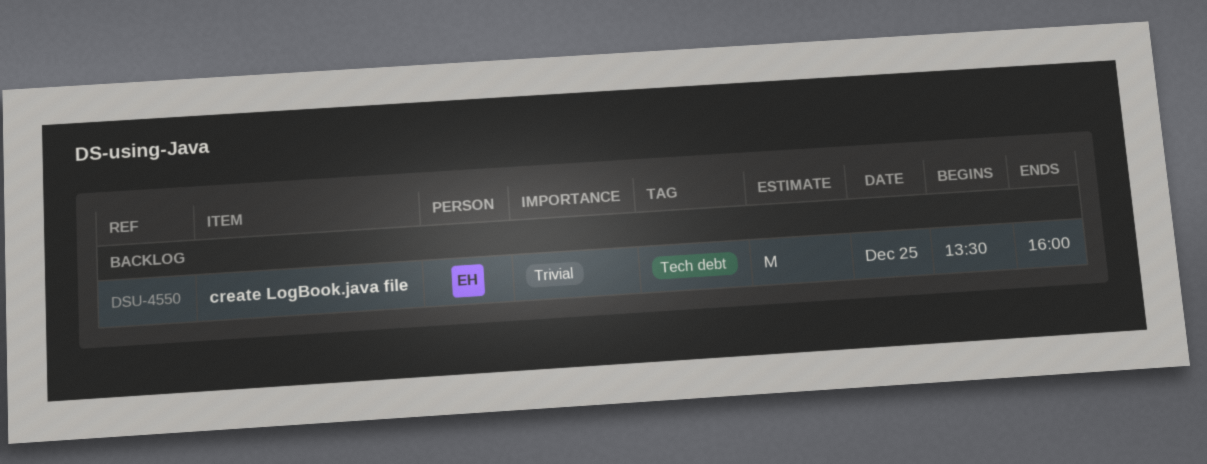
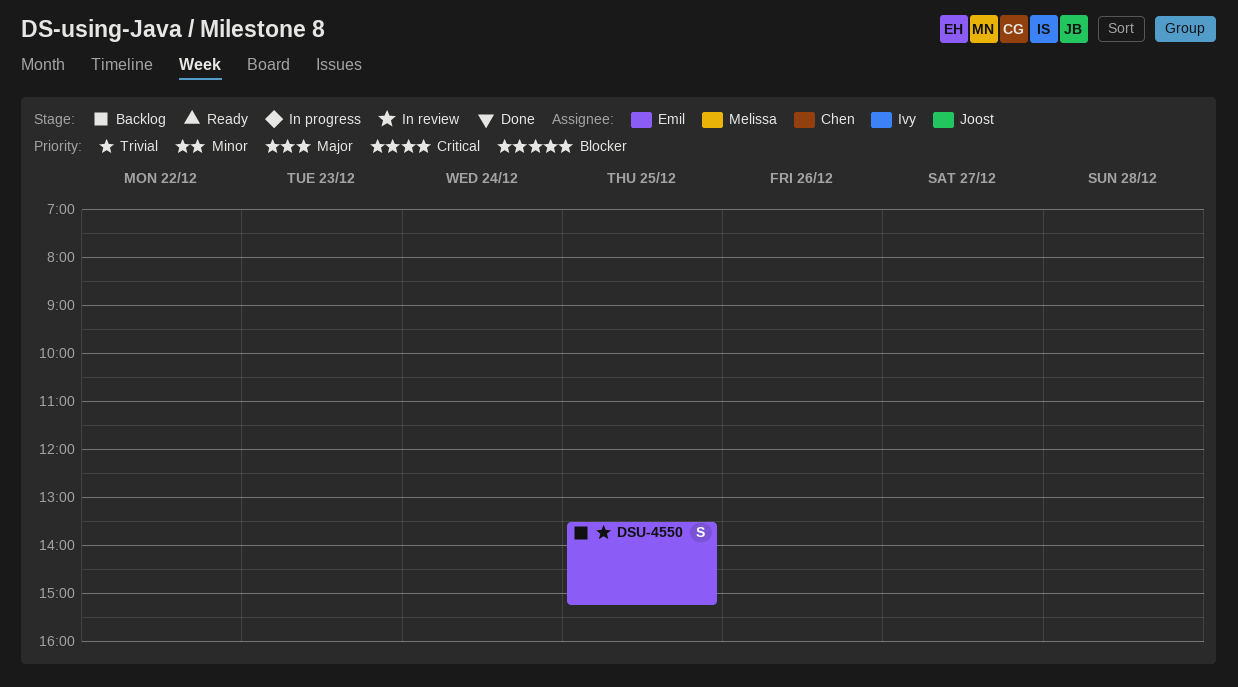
DSU-4550, estimate: M -> S
DSU-4550, ends: 16:00 -> 15:15

